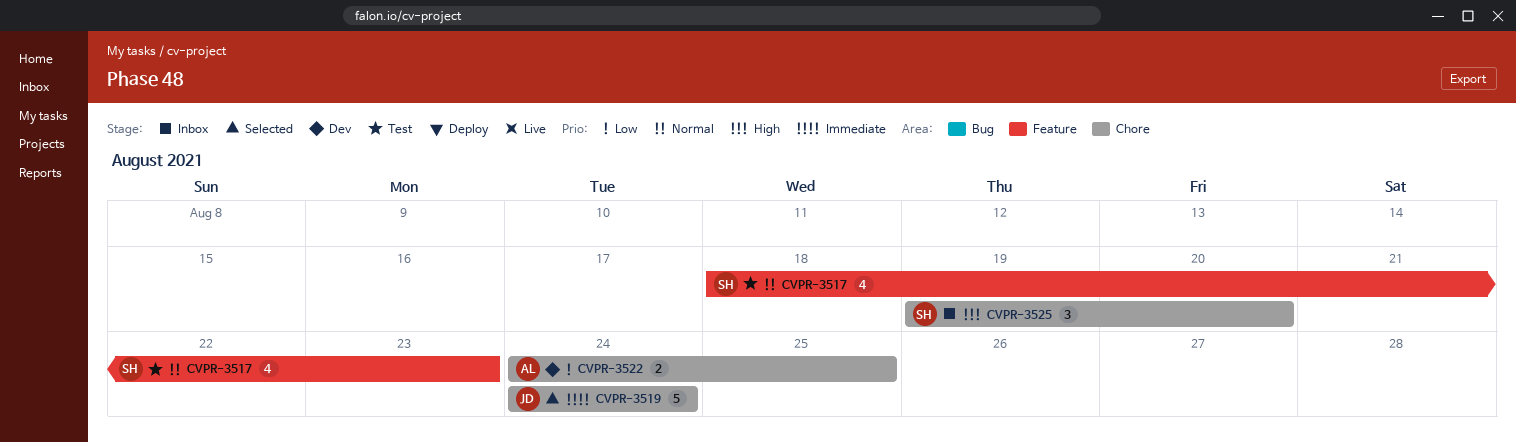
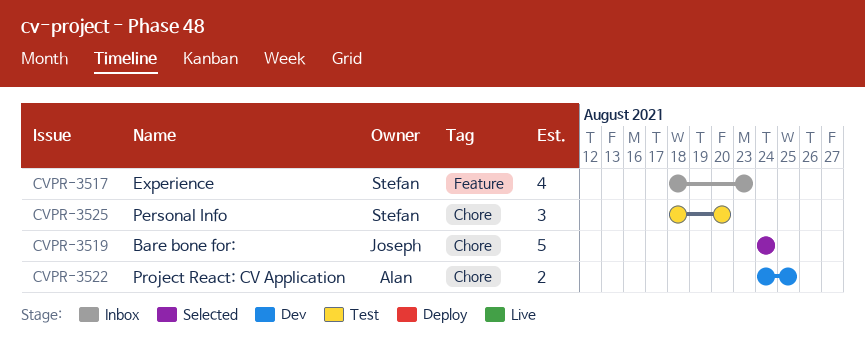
CVPR-3517, status: Test -> Inbox
CVPR-3525, status: Inbox -> Test
CVPR-3525, start: Aug 19 -> Aug 18

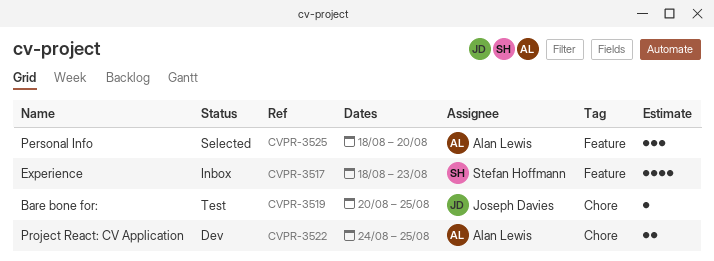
CVPR-3519, status: Selected -> Test
CVPR-3519, estimate: 5 -> 1
CVPR-3519, start: Aug 24 -> Aug 20
CVPR-3519, due: Aug 24 -> Aug 25
CVPR-3525, status: Test -> Selected
CVPR-3525, owner: Stefan Hoffmann -> Alan Lewis
CVPR-3525, label: Chore -> Feature

